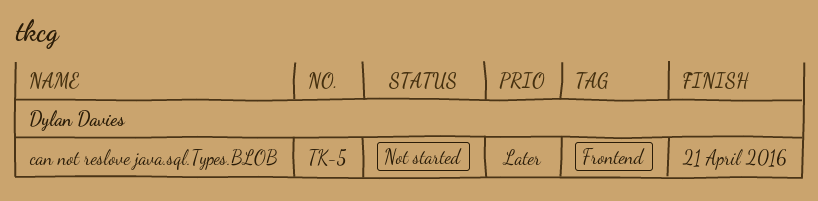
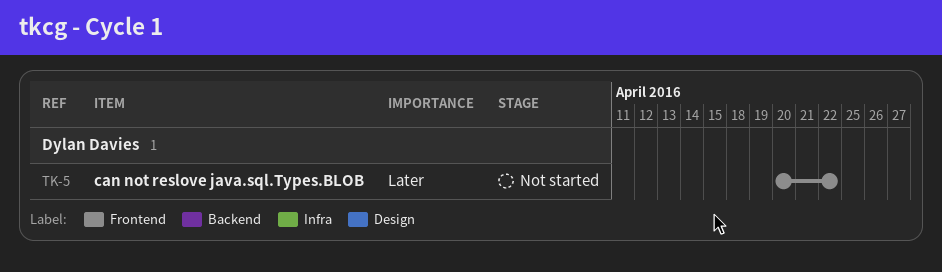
TK-5, due: Apr 21 -> Apr 22

